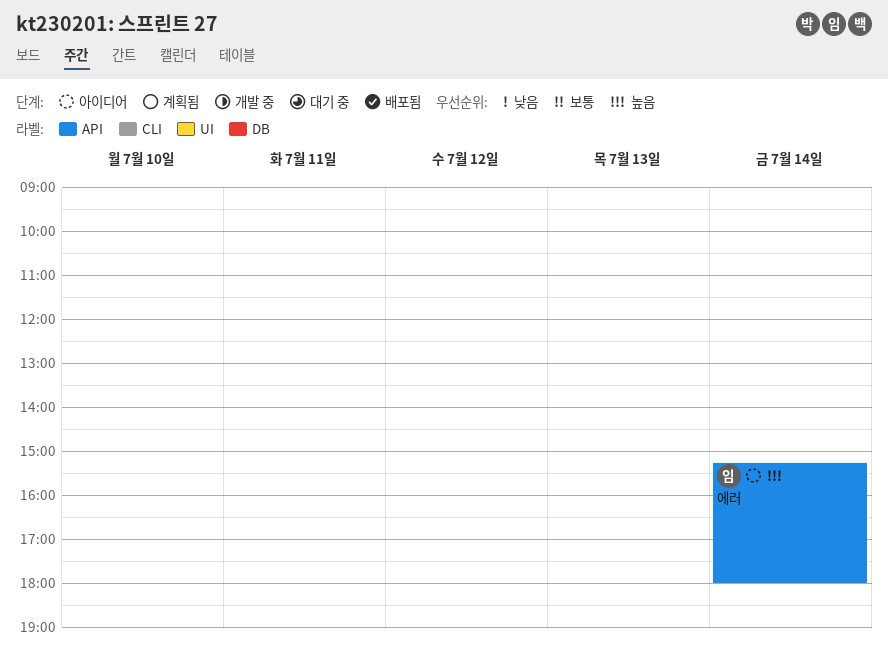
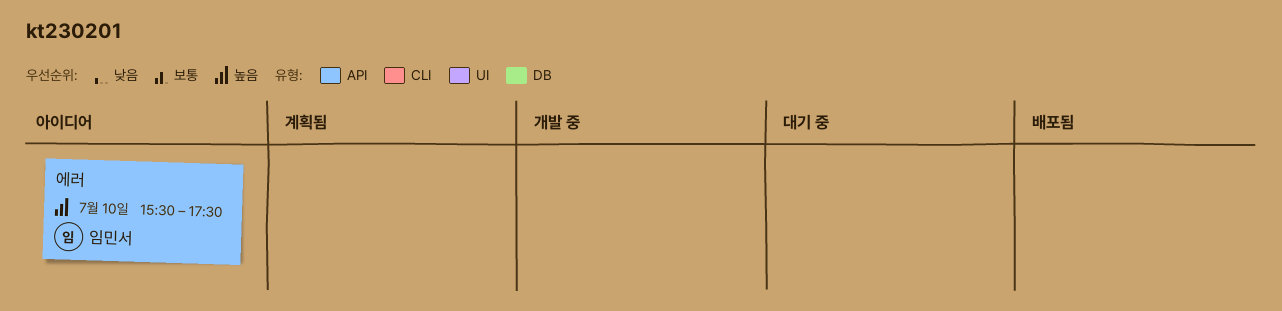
에러, day: Jul 14 -> Jul 10
에러, begins: 15:15 -> 15:30
에러, ends: 18:00 -> 17:30

